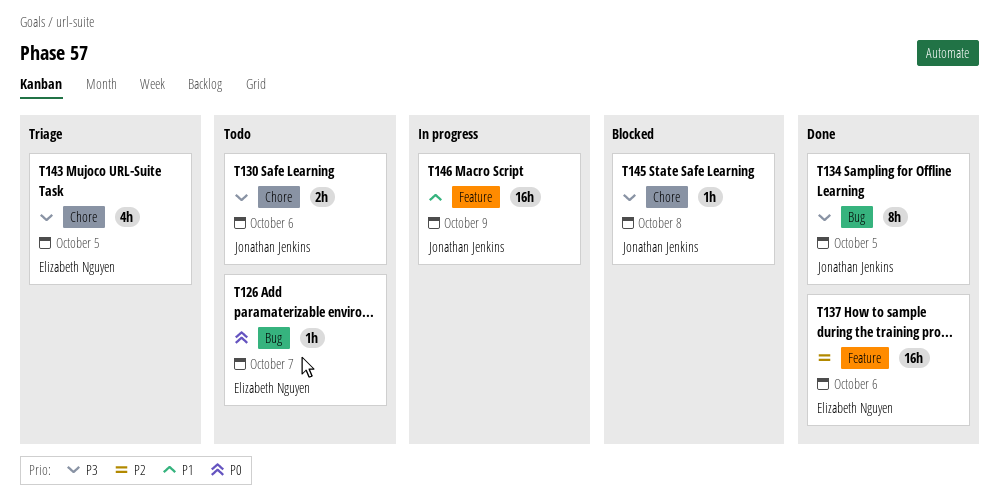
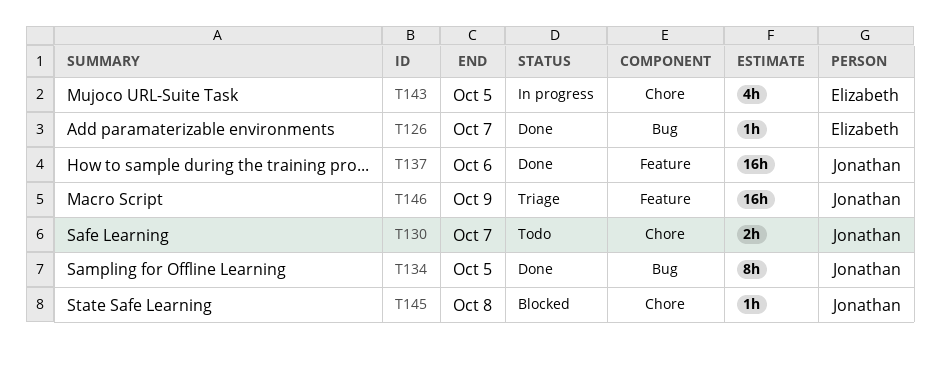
T126, status: Todo -> Done
T130, due: Oct 6 -> Oct 7
T137, owner: Elizabeth Nguyen -> Jonathan Jenkins
T143, status: Triage -> In progress
T146, status: In progress -> Triage

